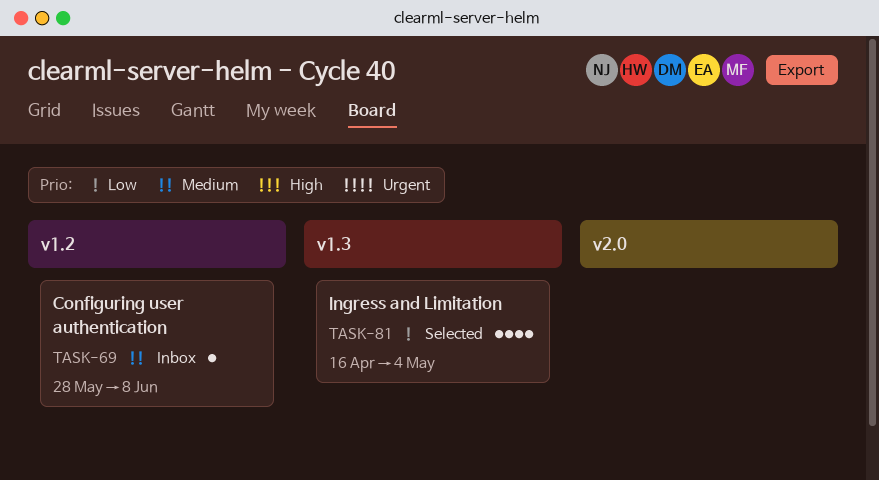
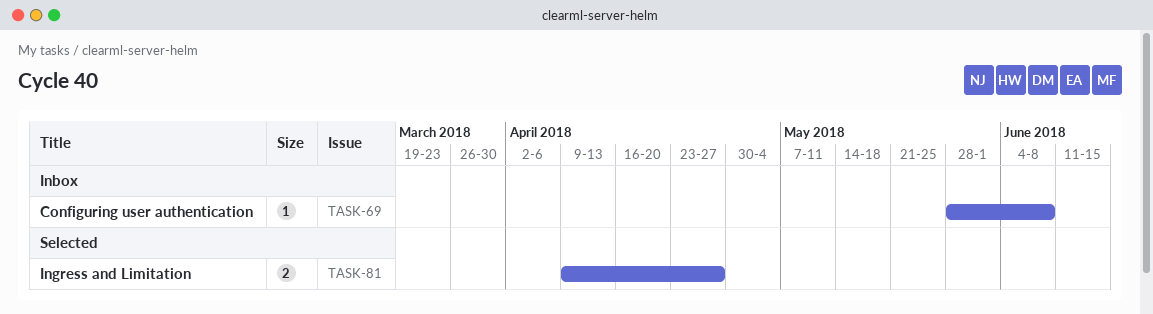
TASK-81, estimate: 4 -> 2
TASK-81, start: Apr 16 -> Apr 9
TASK-81, due: May 4 -> Apr 27

